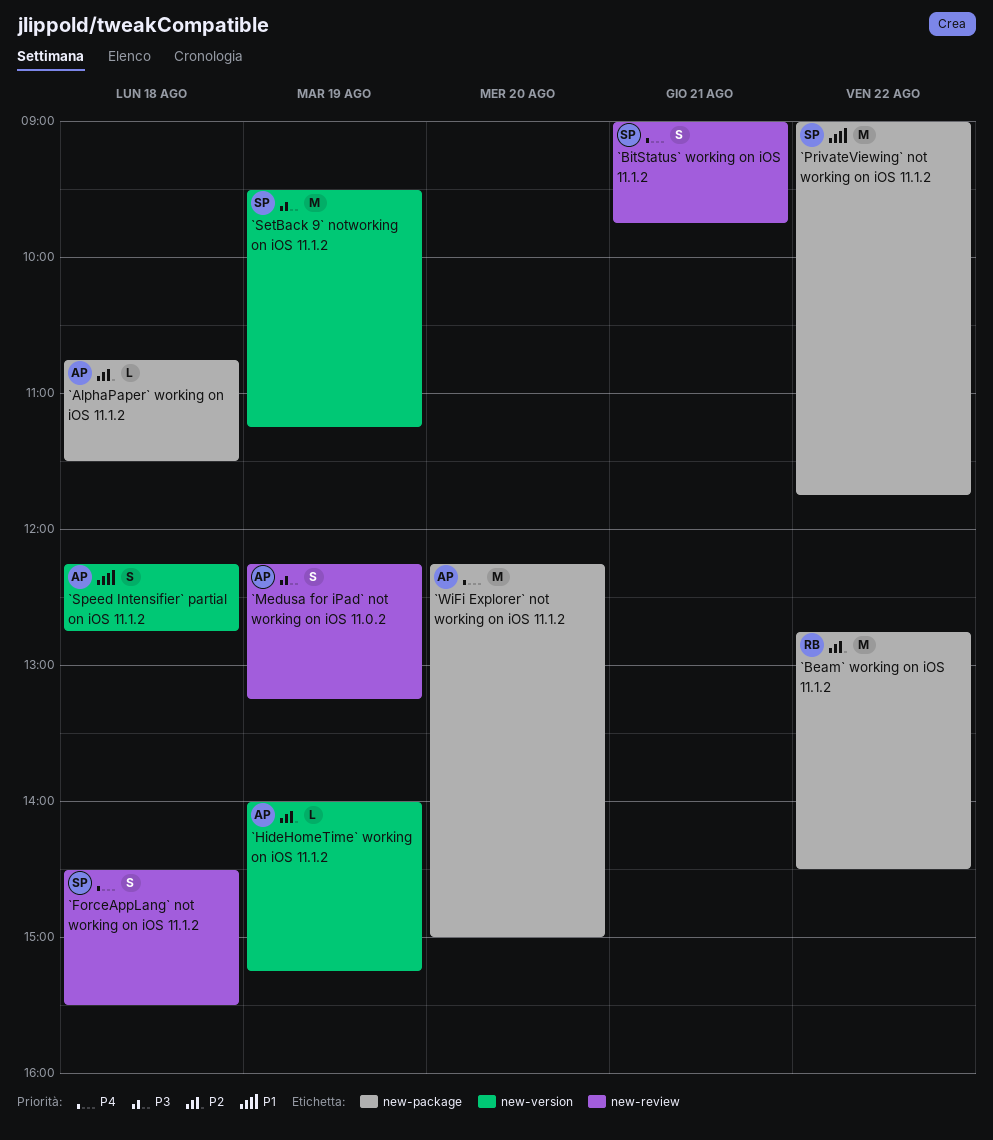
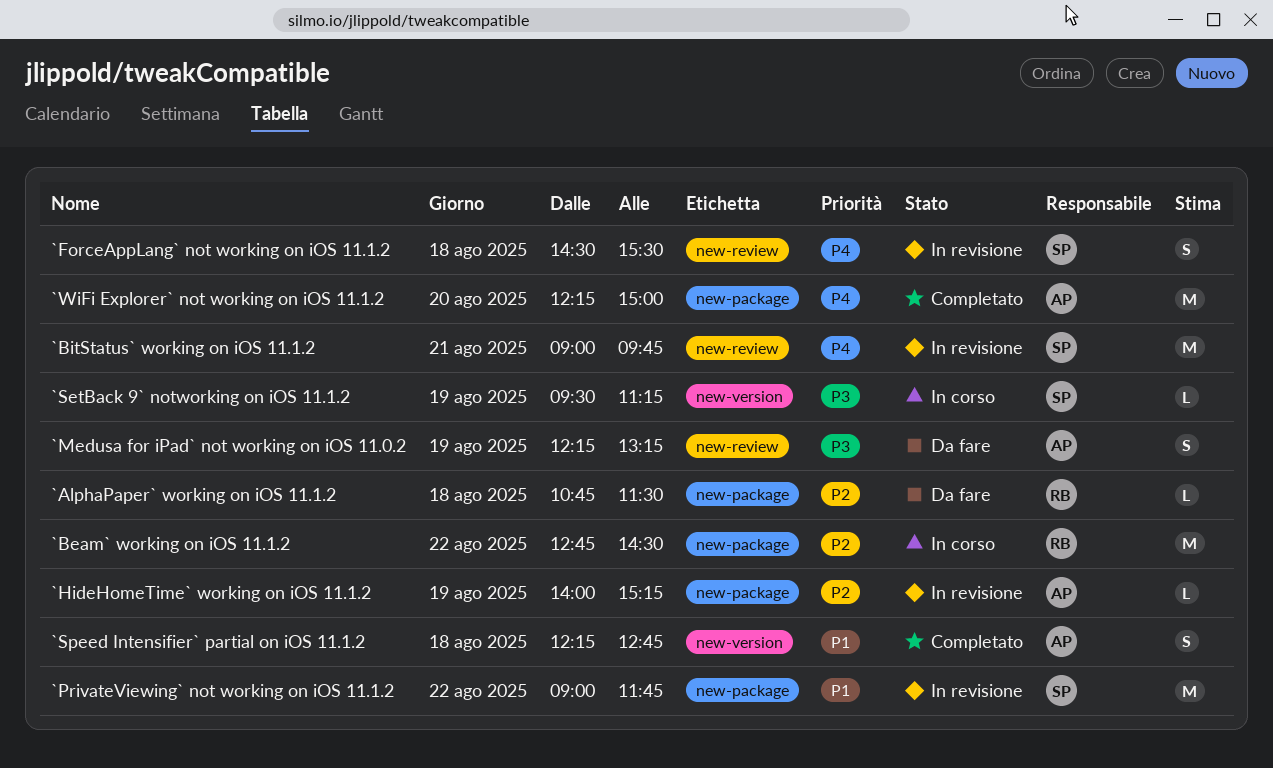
`AlphaPaper` working on iOS 11.1.2, owner: AP -> RB
`BitStatus` working on iOS 11.1.2, estimate: S -> M
`HideHomeTime` working on iOS 11.1.2, label: new-version -> new-package
`SetBack 9` notworking on iOS 11.1.2, estimate: M -> L

